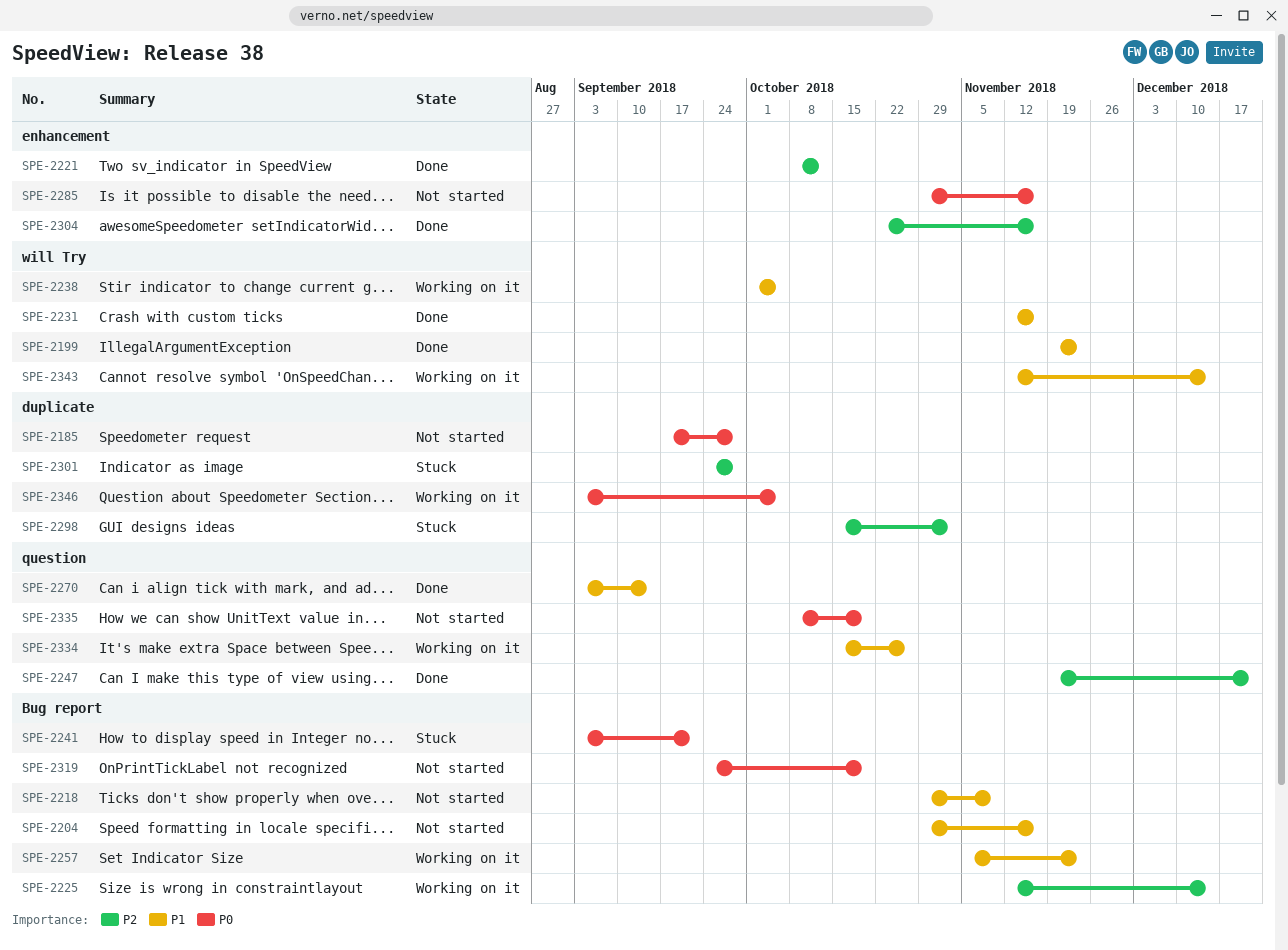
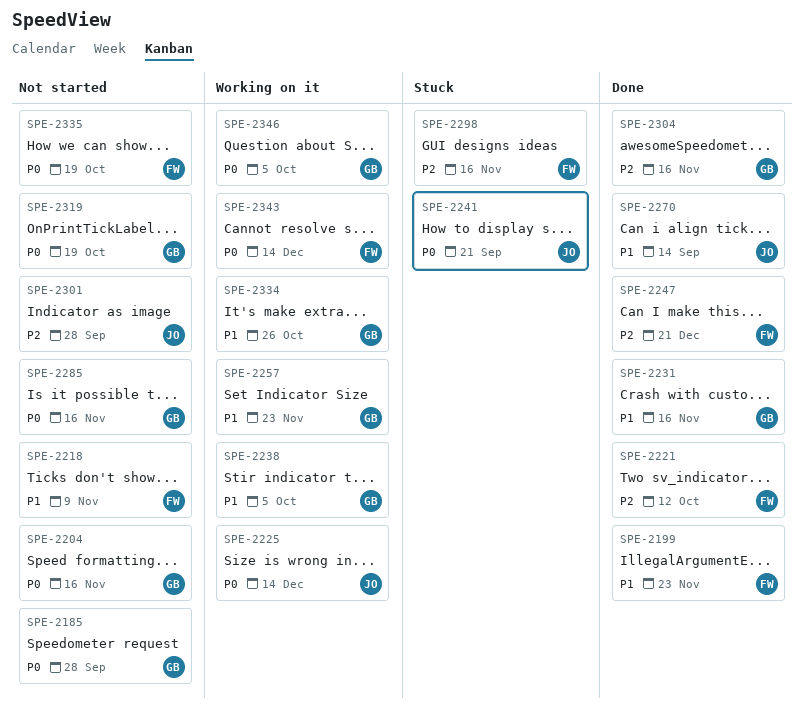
SPE-2204, priority: P1 -> P0
SPE-2225, priority: P2 -> P0
SPE-2298, due: Nov 2 -> Nov 16
SPE-2301, status: Stuck -> Not started
SPE-2343, priority: P1 -> P0

